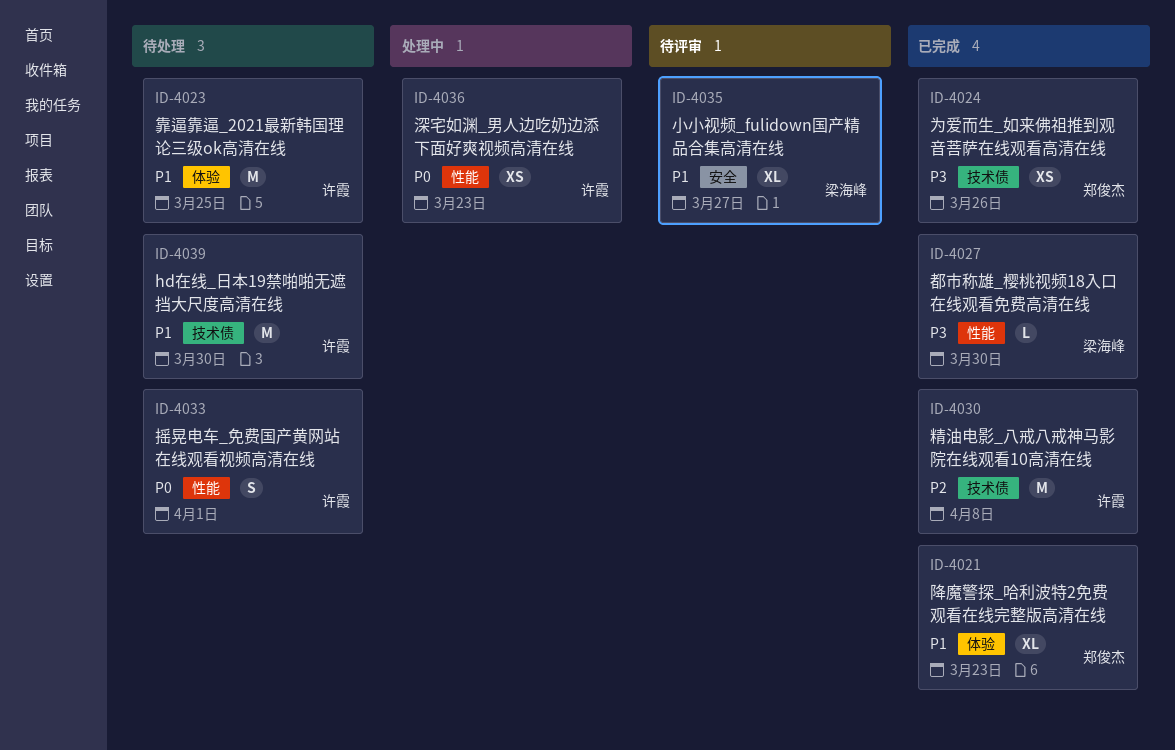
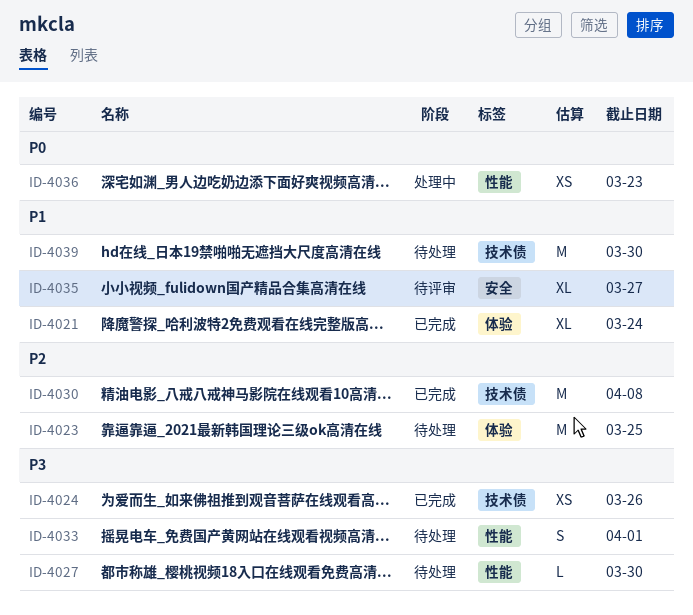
ID-4021, due: Mar 23 -> Mar 24
ID-4023, priority: P1 -> P2
ID-4027, status: 已完成 -> 待处理
ID-4033, priority: P0 -> P3

